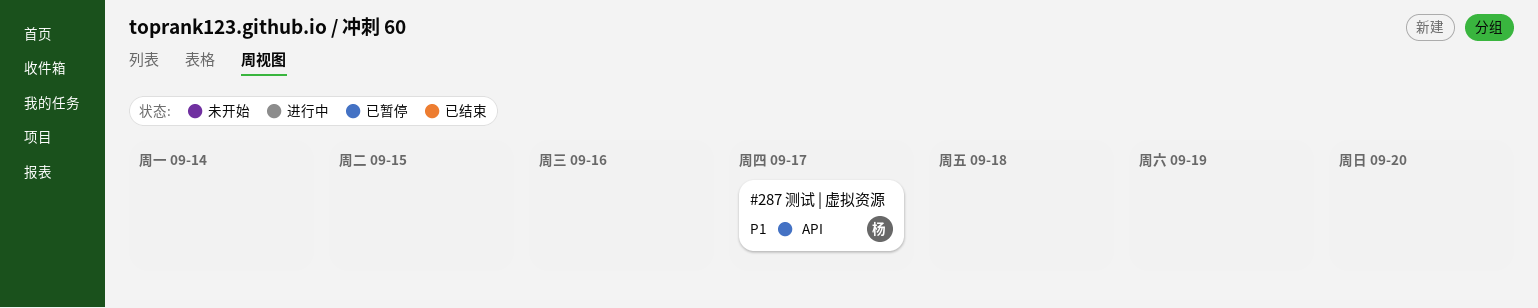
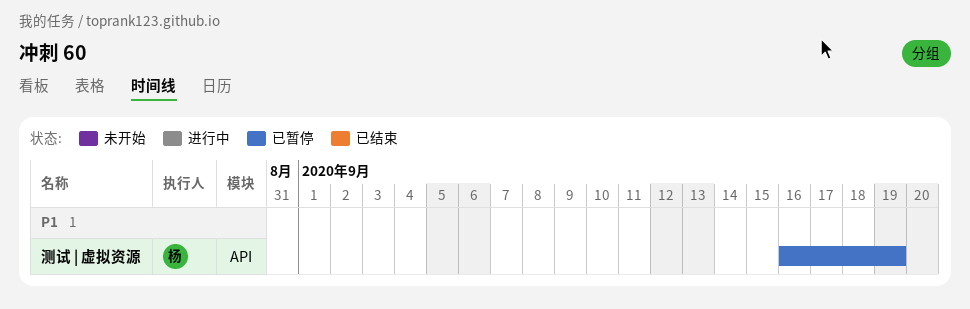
测试 | 虚拟资源, due: Sep 17 -> Sep 19

